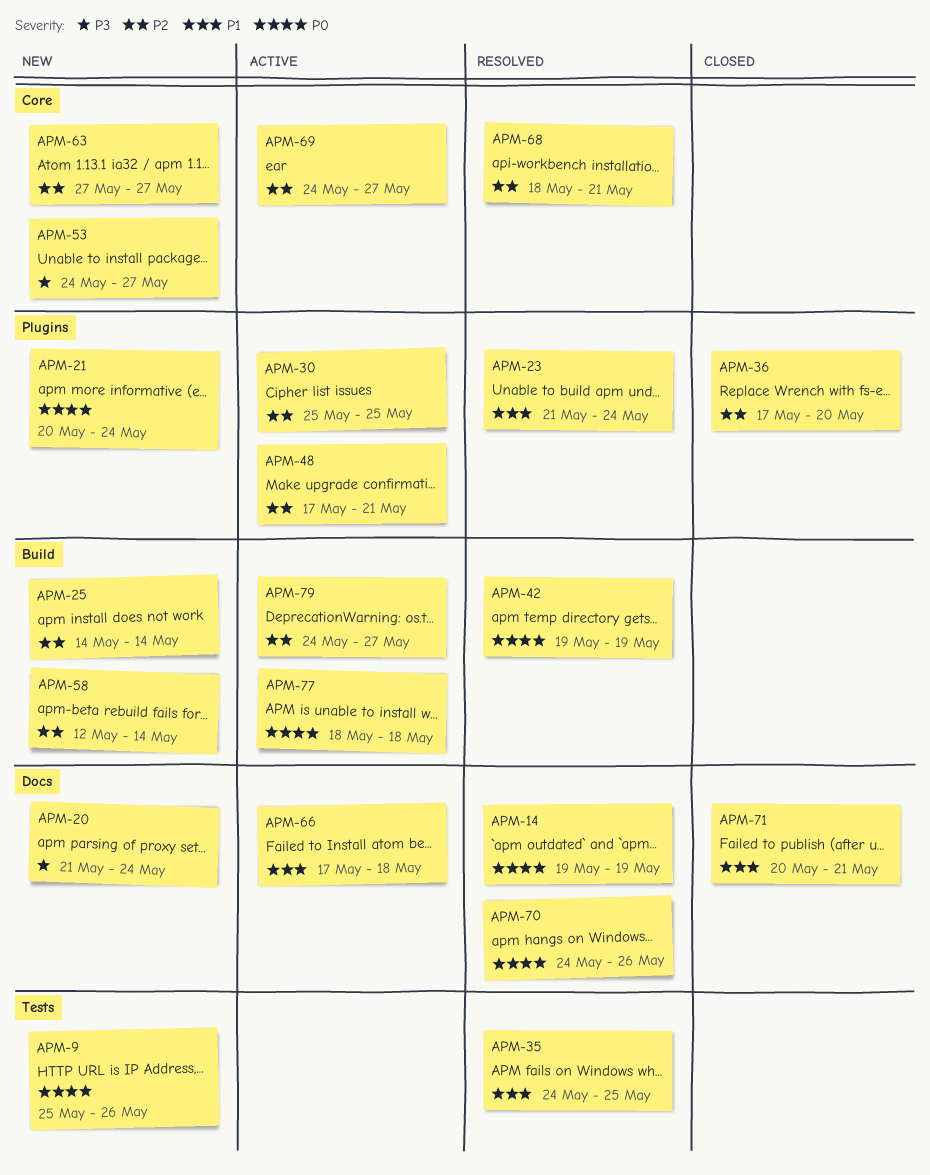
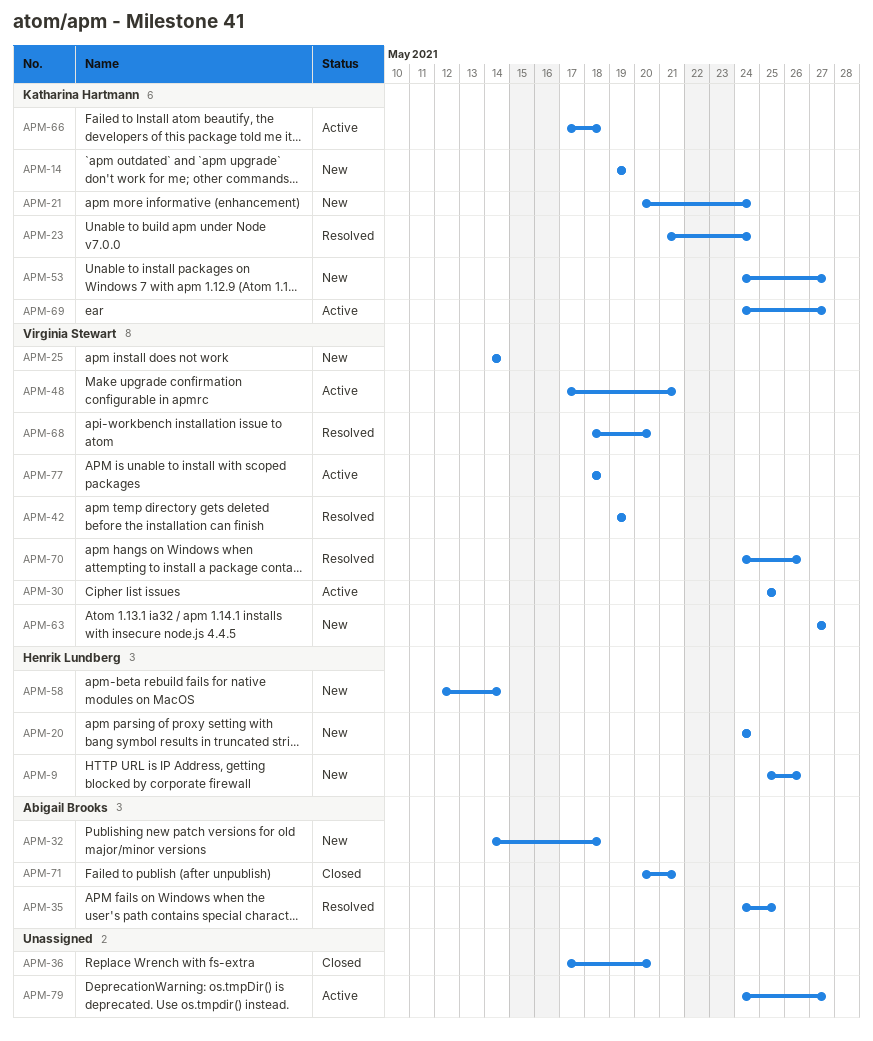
APM-14, status: Resolved -> New
APM-20, start: May 21 -> May 24
APM-32: none -> present
APM-68, due: May 21 -> May 20

